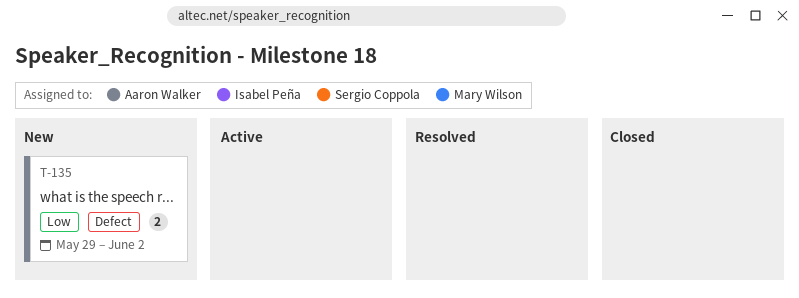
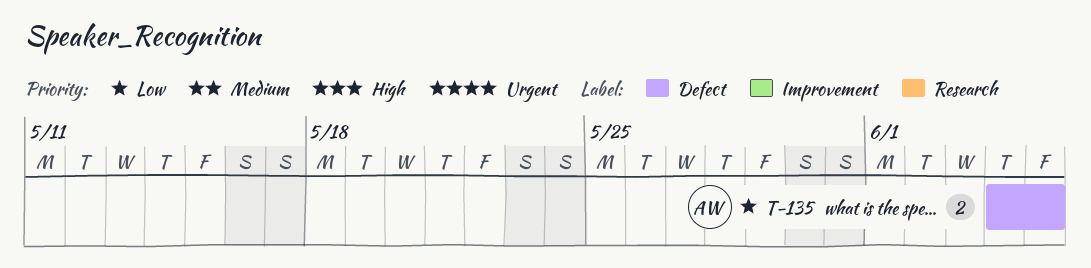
T-135, start: May 29 -> Jun 4
T-135, due: Jun 2 -> Jun 5

